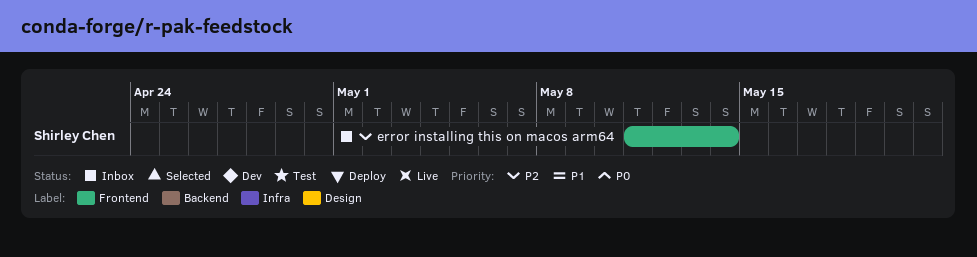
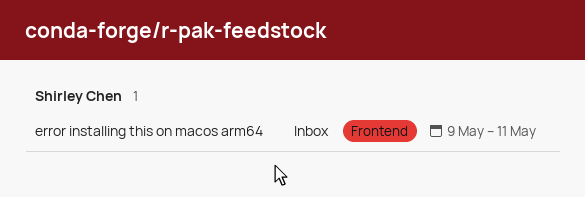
error installing this on macos arm64, start: May 11 -> May 9
error installing this on macos arm64, due: May 14 -> May 11

